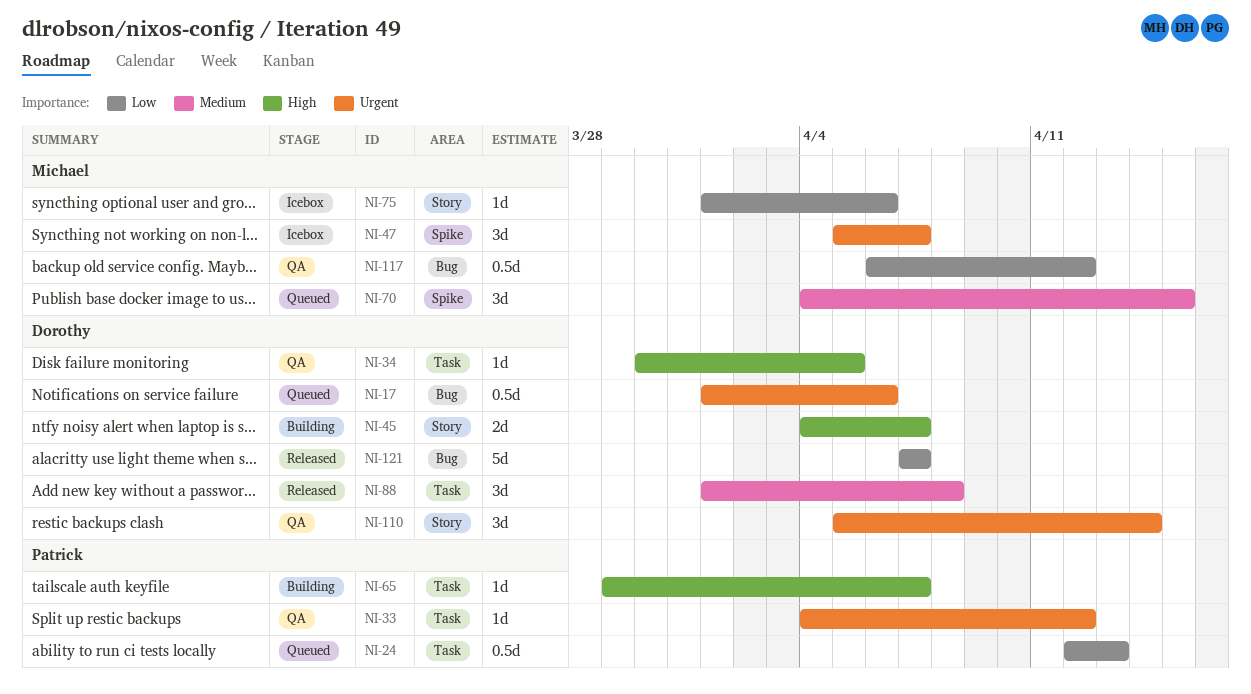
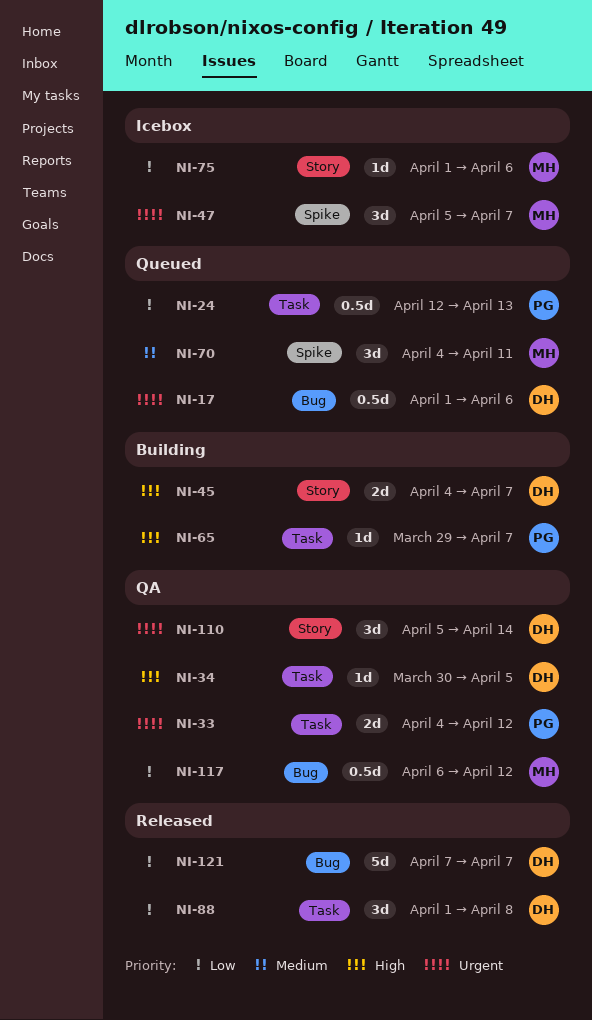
NI-33, estimate: 1d -> 2d
NI-70, due: Apr 15 -> Apr 11
NI-88, priority: Medium -> Low

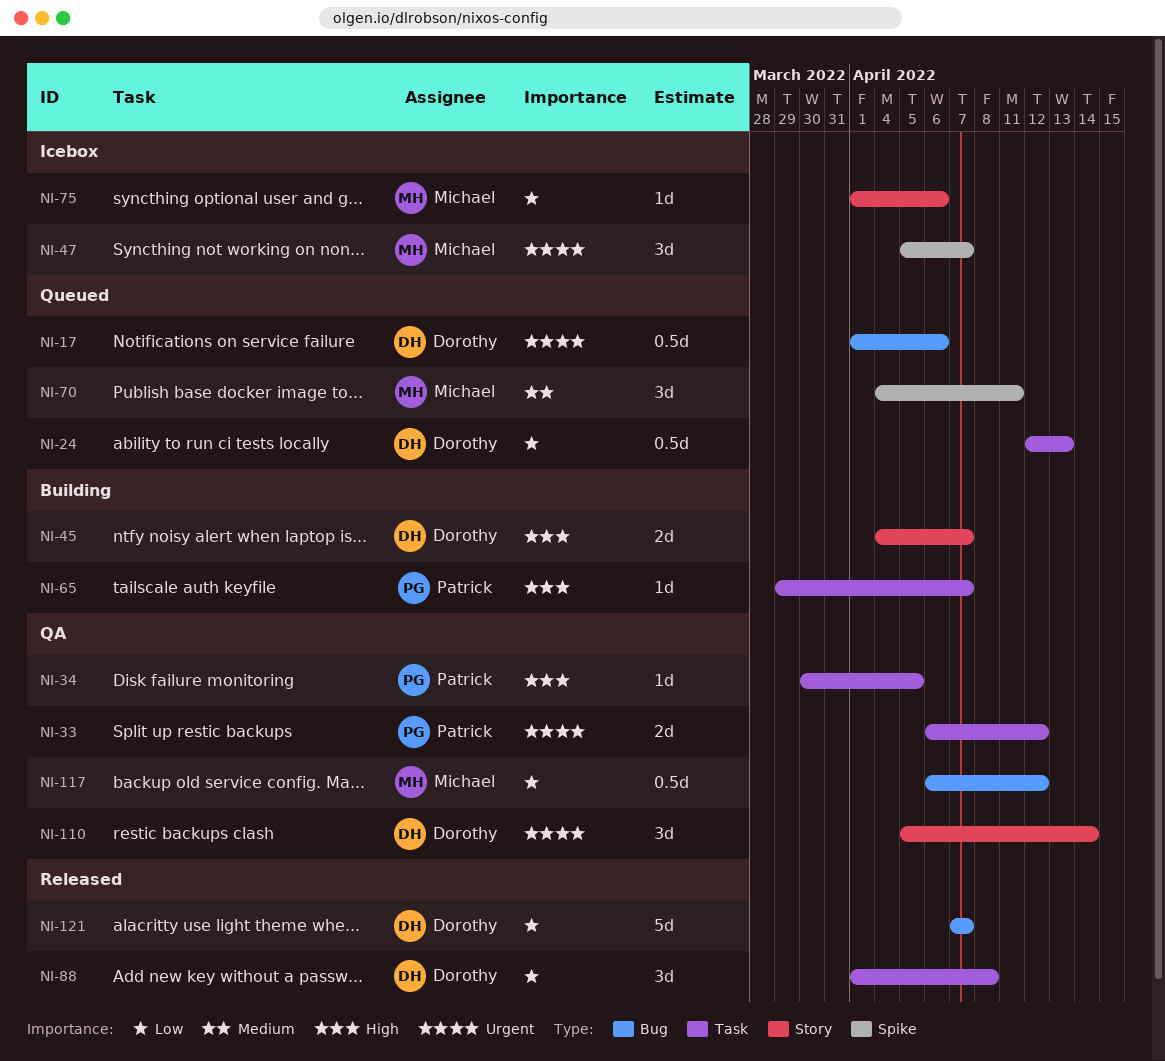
NI-24, owner: Patrick -> Dorothy
NI-33, start: Apr 4 -> Apr 6
NI-34, owner: Dorothy -> Patrick

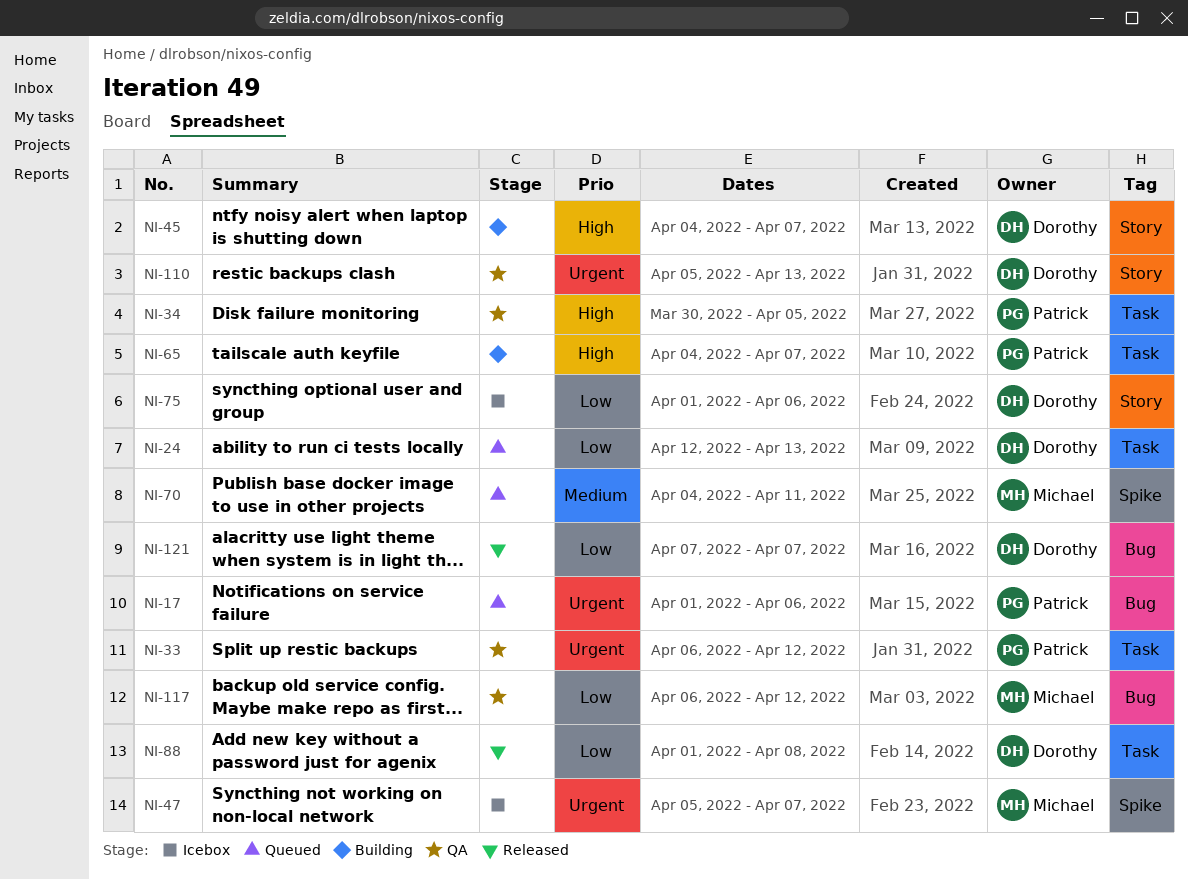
NI-17, owner: Dorothy -> Patrick
NI-65, start: Mar 29 -> Apr 4
NI-75, owner: Michael -> Dorothy
NI-110, due: Apr 14 -> Apr 13

